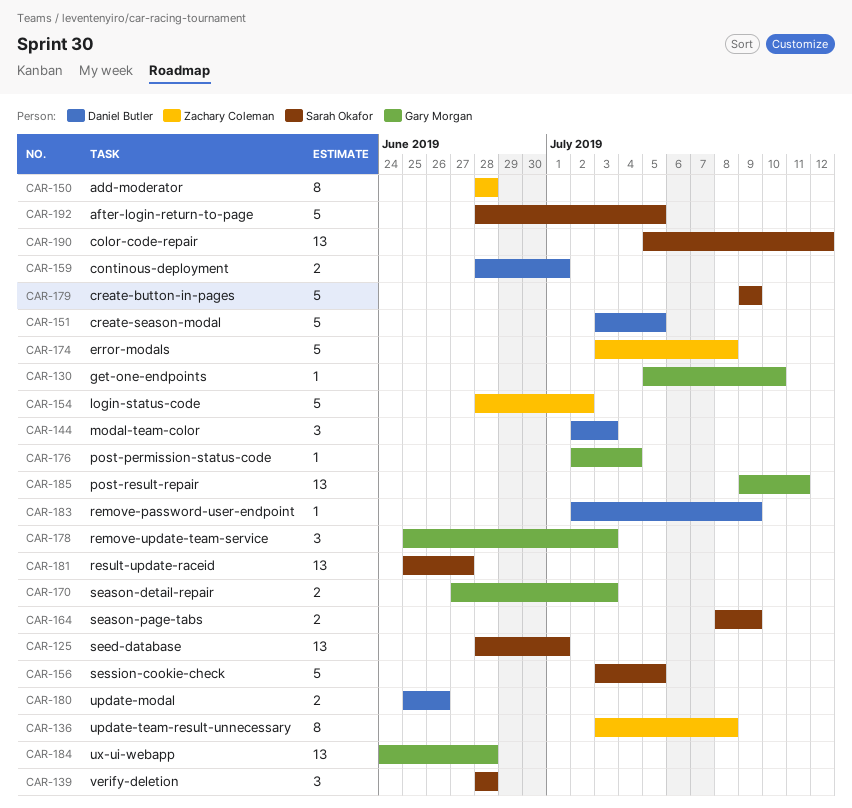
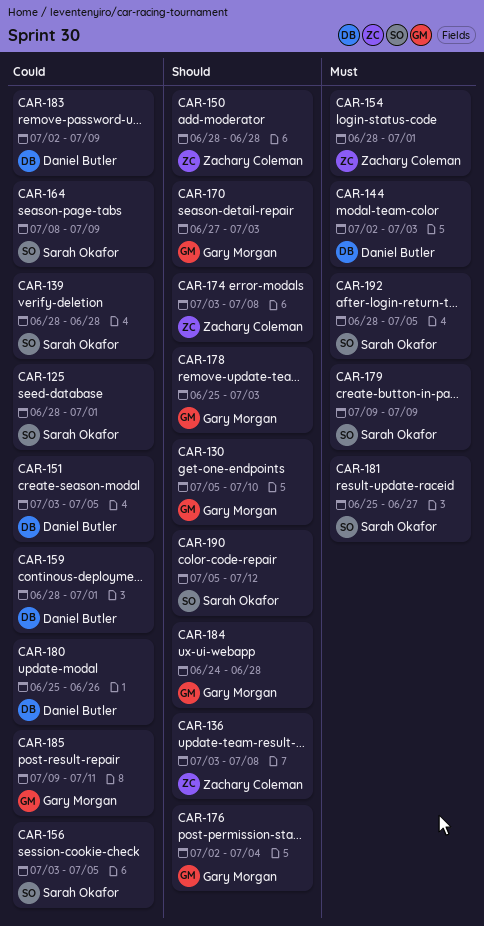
CAR-154, due: Jul 2 -> Jul 1

